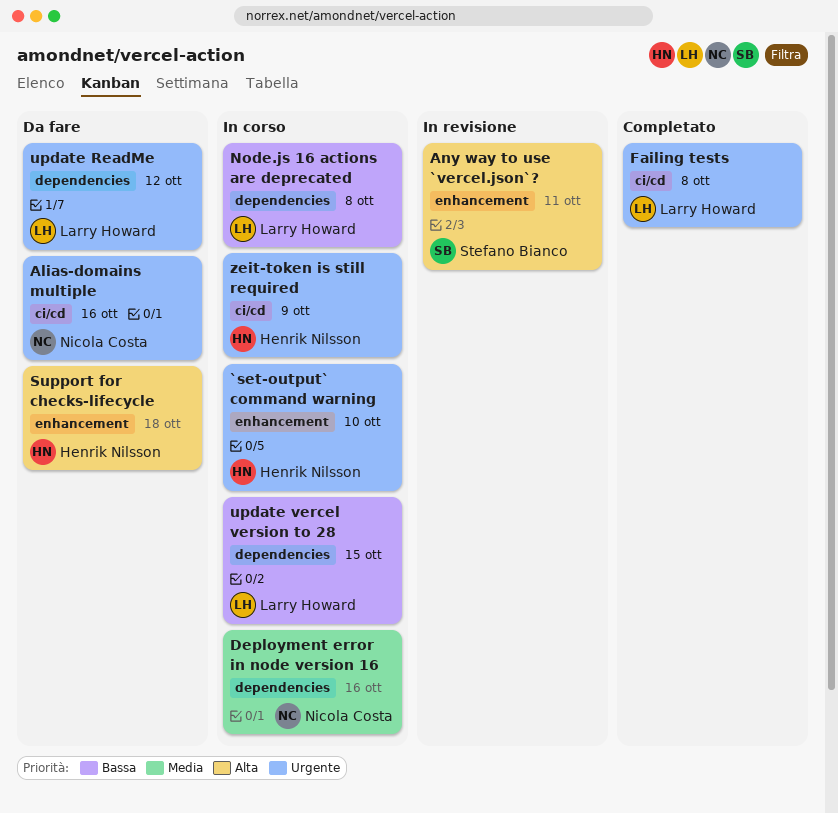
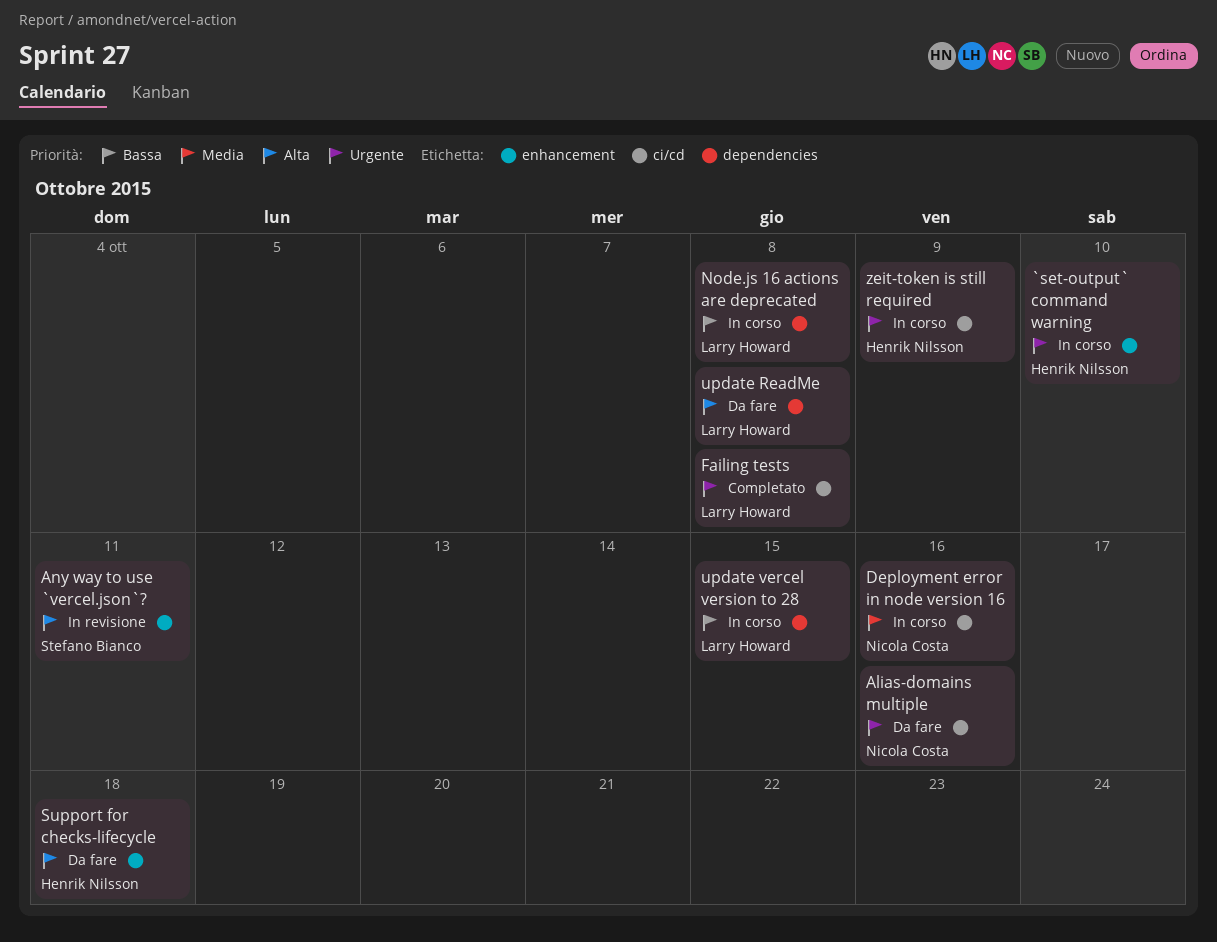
Deployment error in node version 16, label: dependencies -> ci/cd
update ReadMe, priority: Urgente -> Alta
update ReadMe, due: Oct 12 -> Oct 8

